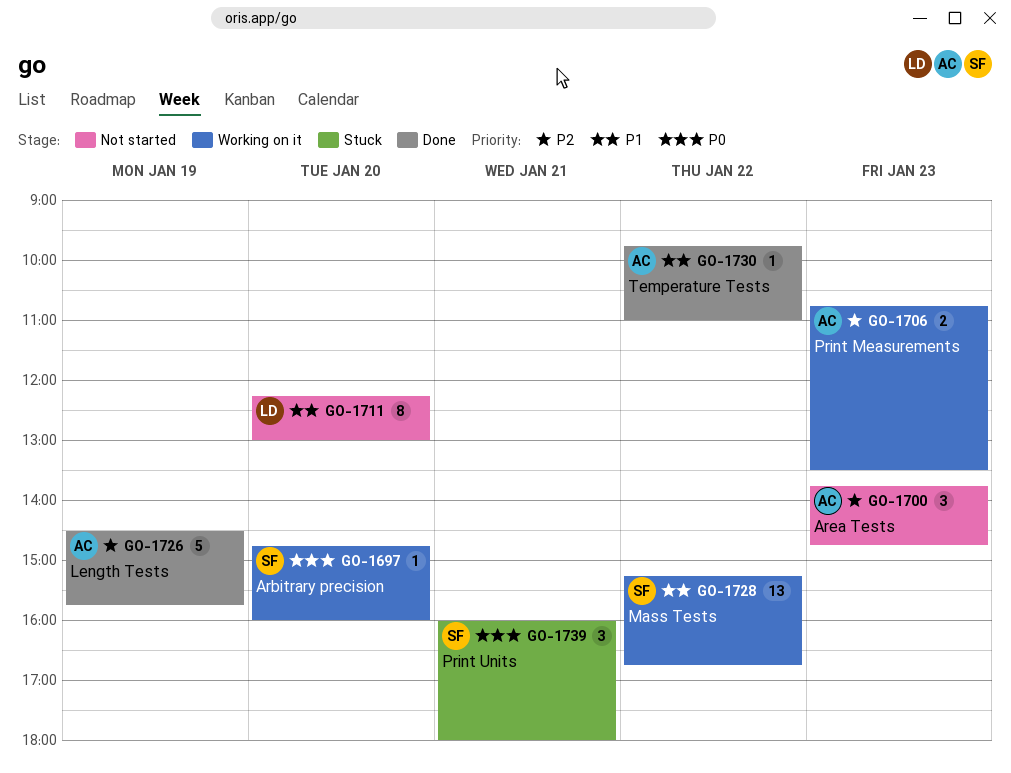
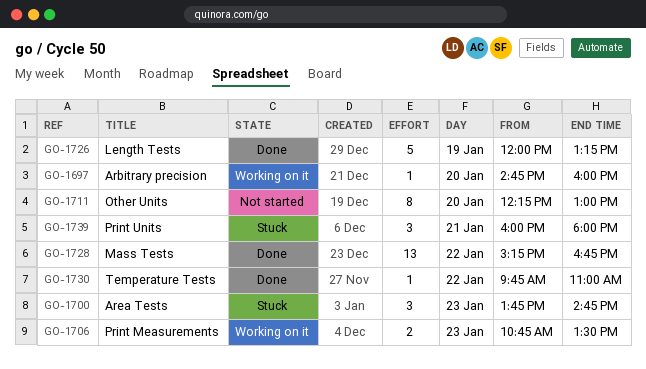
GO-1700, status: Not started -> Stuck
GO-1726, begins: 14:30 -> 12:00
GO-1726, ends: 15:45 -> 13:15
GO-1728, status: Working on it -> Done

